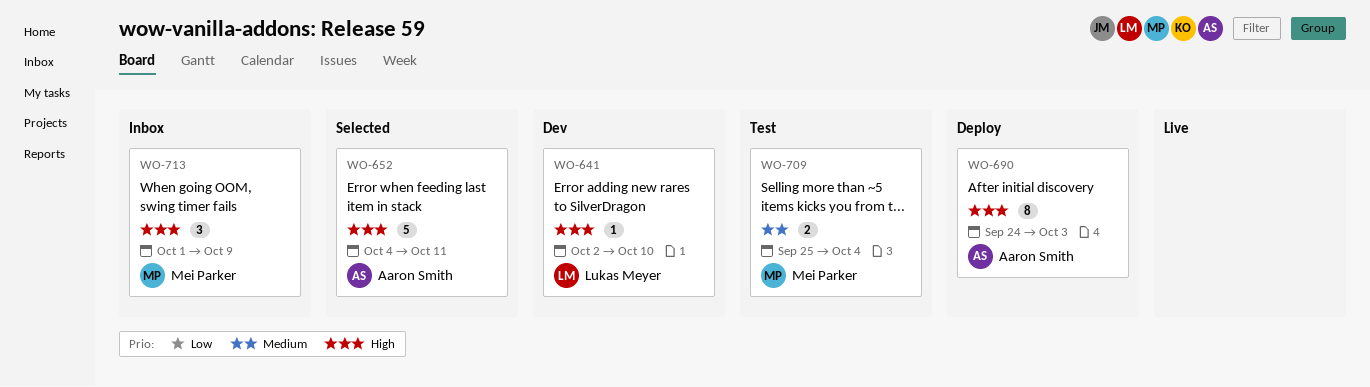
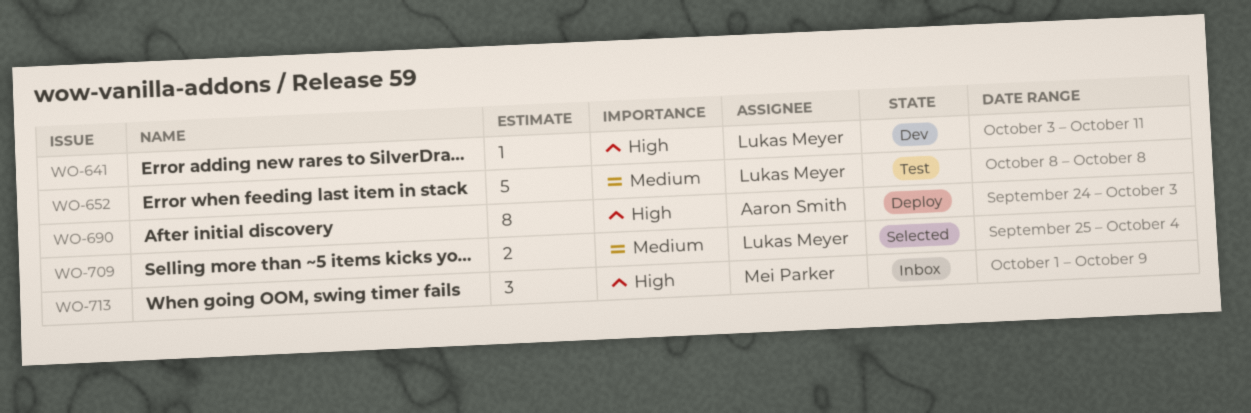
WO-641, start: Oct 2 -> Oct 3
WO-641, due: Oct 10 -> Oct 11
WO-652, status: Selected -> Test
WO-652, owner: Aaron Smith -> Lukas Meyer
WO-652, priority: High -> Medium
WO-652, start: Oct 4 -> Oct 8
WO-652, due: Oct 11 -> Oct 8
WO-709, status: Test -> Selected
WO-709, owner: Mei Parker -> Lukas Meyer

